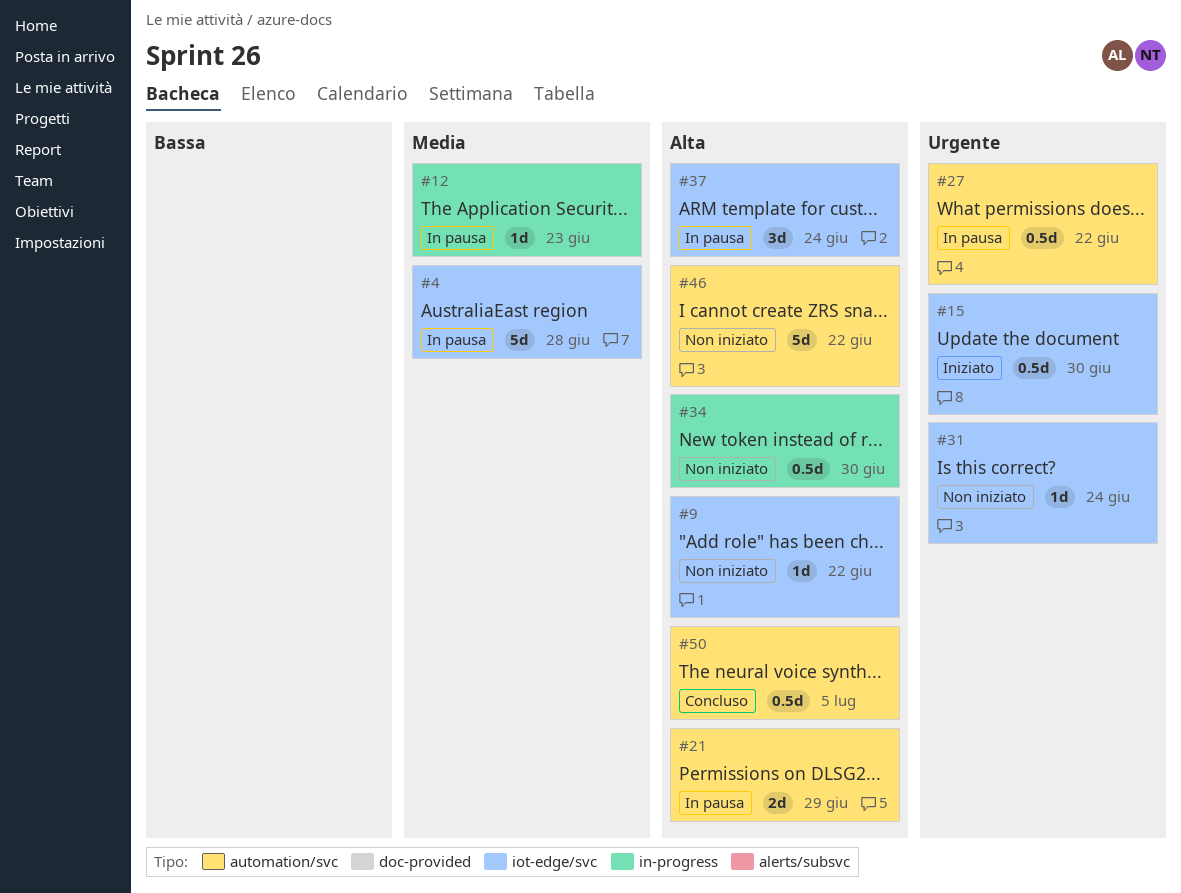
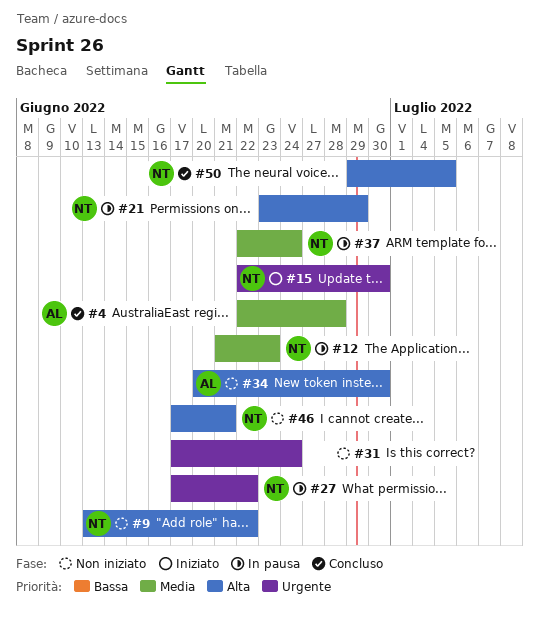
#4, status: In pausa -> Concluso
#37, priority: Alta -> Media
#46, due: Jun 22 -> Jun 21

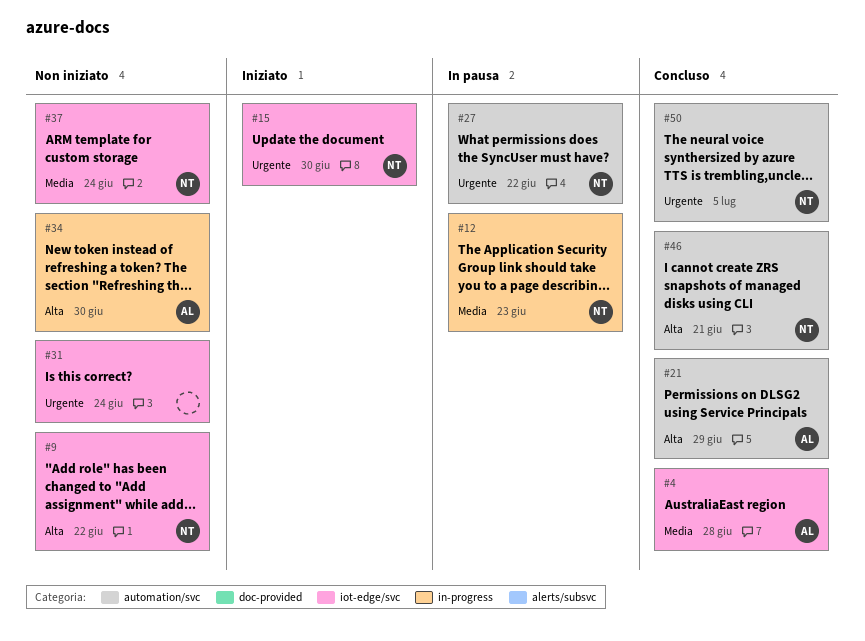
#21, status: In pausa -> Concluso
#21, owner: NT -> AL
#37, status: In pausa -> Non iniziato
#46, status: Non iniziato -> Concluso
#50, priority: Alta -> Urgente

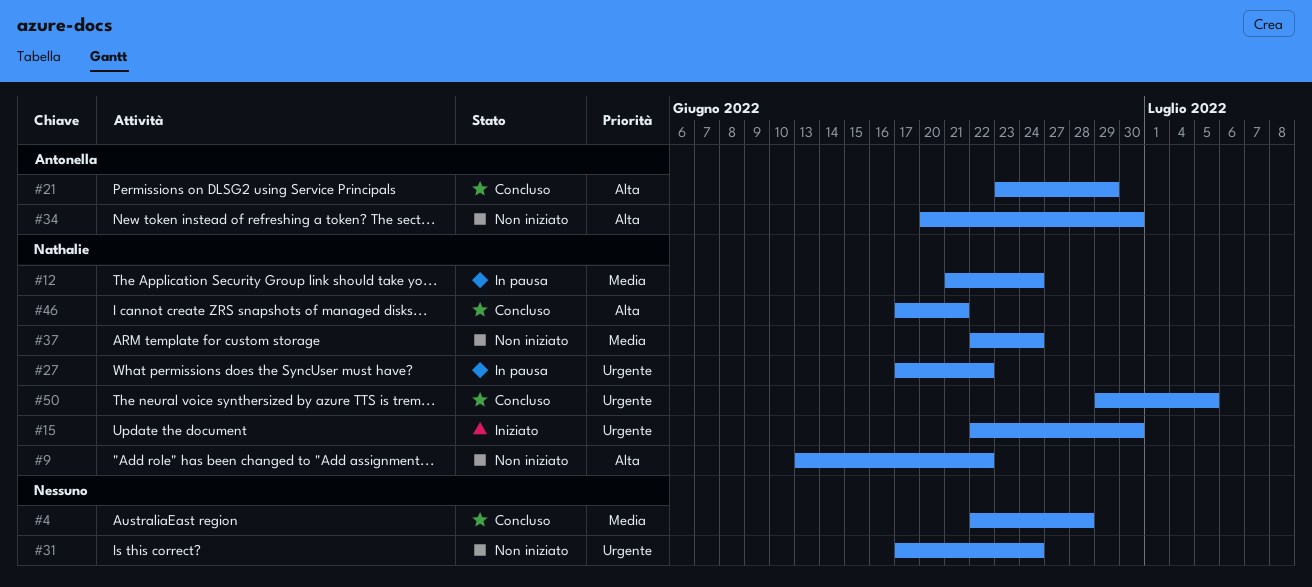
#4, owner: Antonella -> none
#12, due: Jun 23 -> Jun 24

